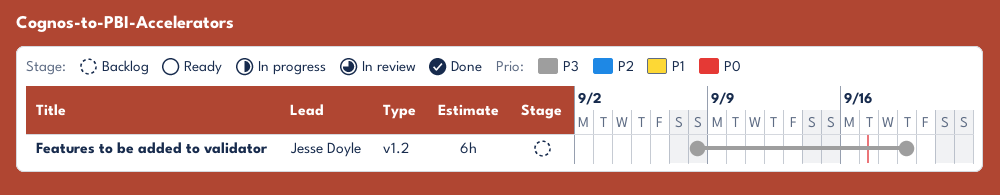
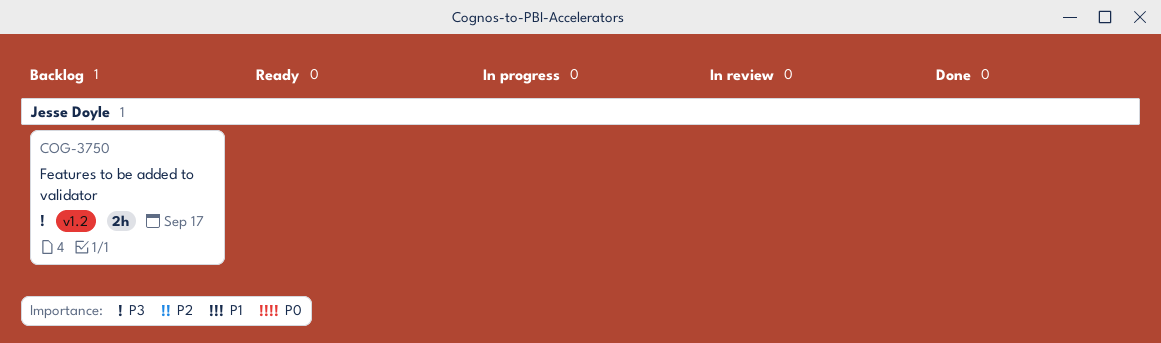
Features to be added to validator, estimate: 6h -> 2h
Features to be added to validator, due: Sep 19 -> Sep 17

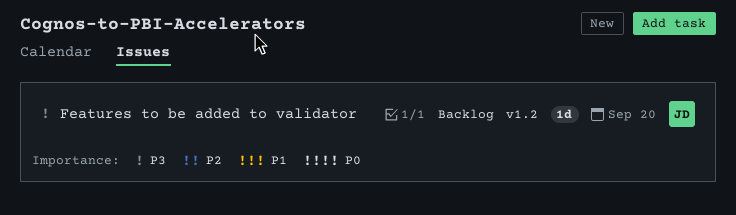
Features to be added to validator, estimate: 2h -> 1d
Features to be added to validator, due: Sep 17 -> Sep 20

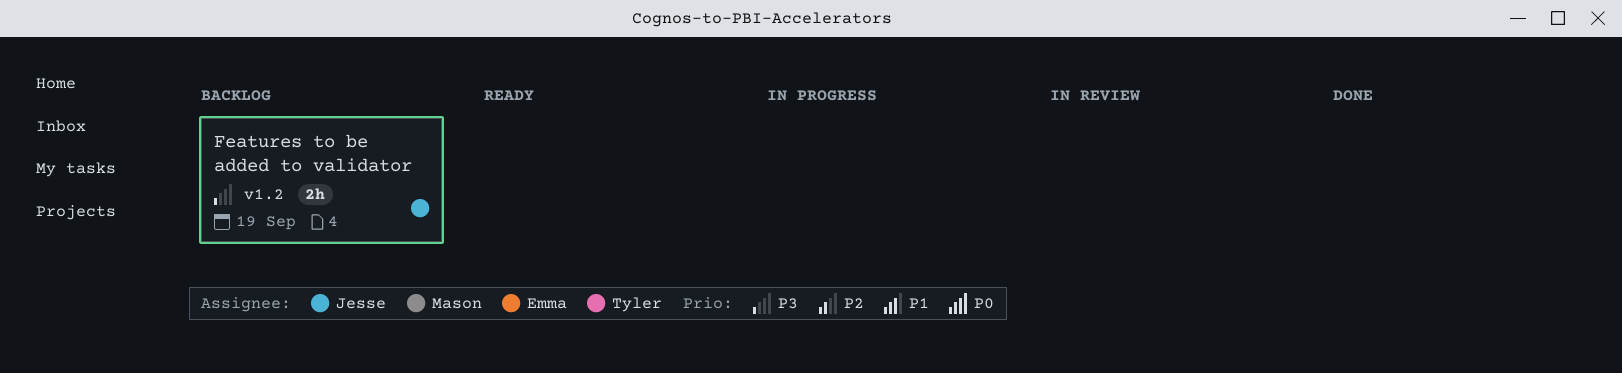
Features to be added to validator, estimate: 1d -> 2h
Features to be added to validator, due: Sep 20 -> Sep 19

